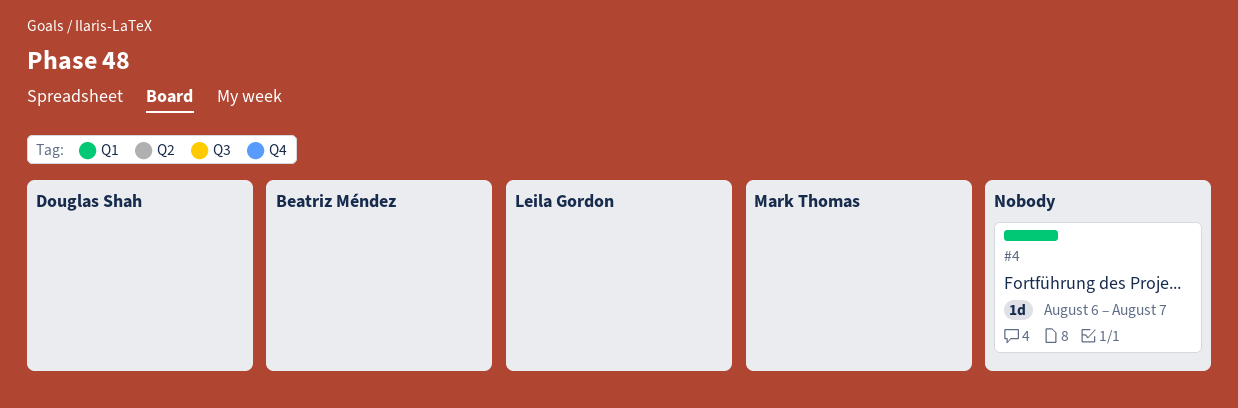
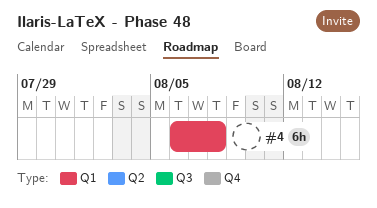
#4, estimate: 1d -> 6h
#4, due: Aug 7 -> Aug 8

